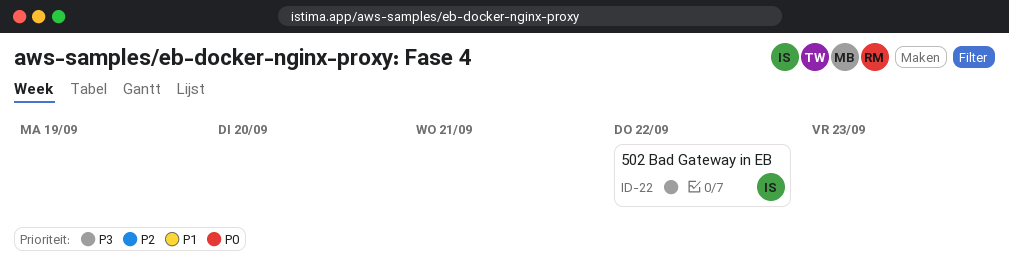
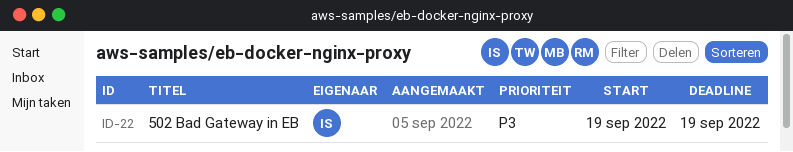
ID-22, due: Sep 22 -> Sep 19

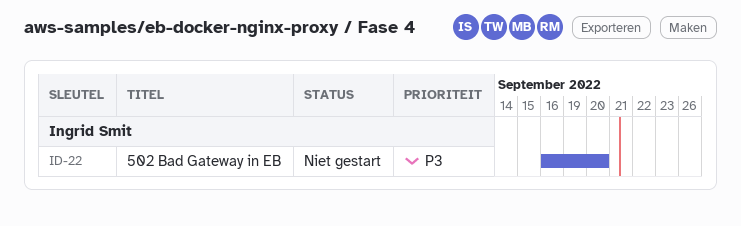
ID-22, start: Sep 19 -> Sep 16
ID-22, due: Sep 19 -> Sep 20

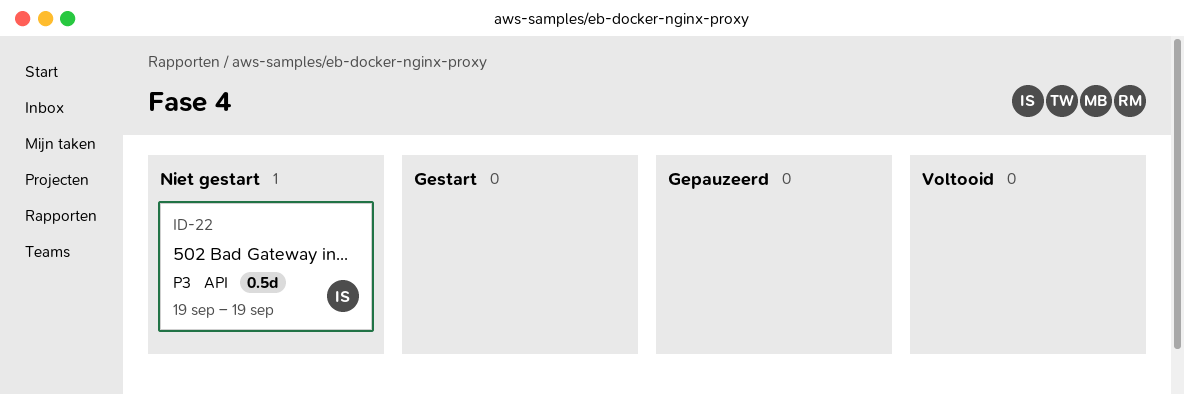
ID-22, start: Sep 16 -> Sep 19
ID-22, due: Sep 20 -> Sep 19

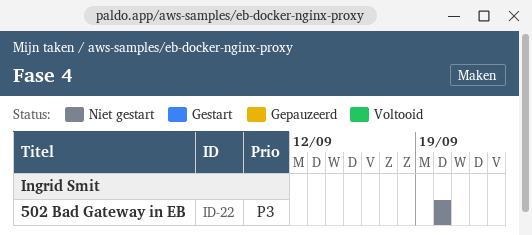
ID-22, start: Sep 19 -> Sep 20
ID-22, due: Sep 19 -> Sep 20

